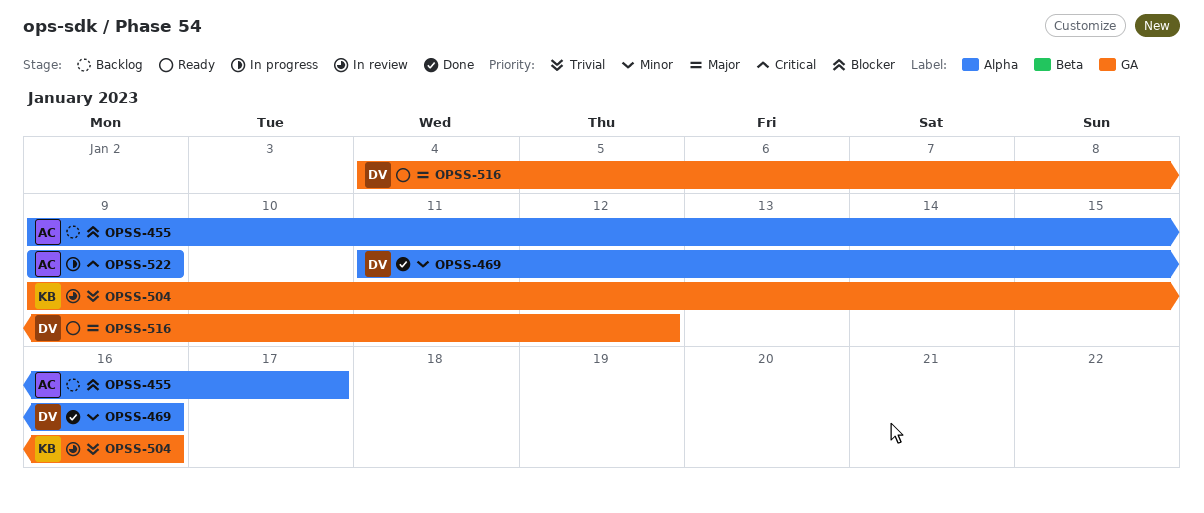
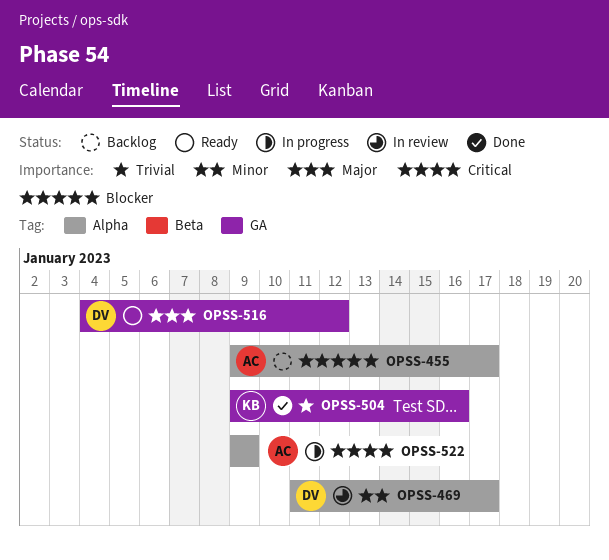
OPSS-469, status: Done -> In review
OPSS-469, due: Jan 16 -> Jan 17
OPSS-504, status: In review -> Done

